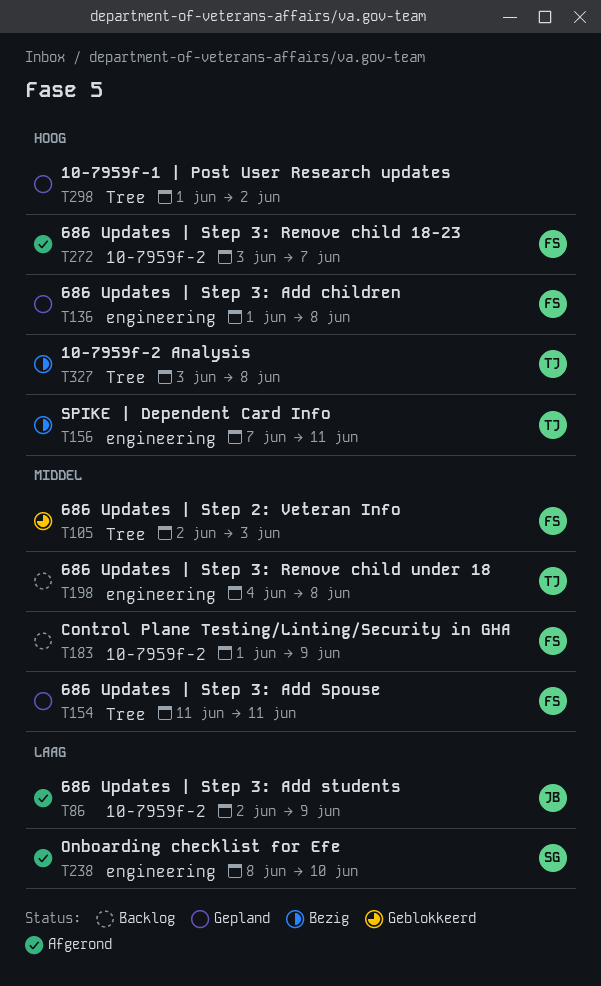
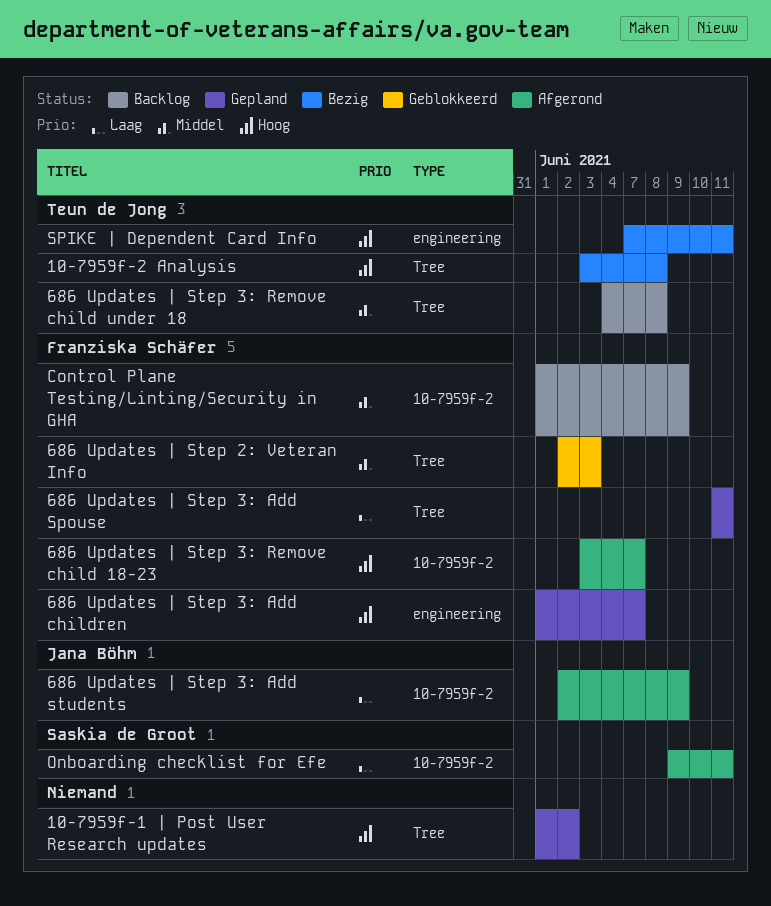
686 Updates | Step 3: Add children, due: Jun 8 -> Jun 7
686 Updates | Step 3: Add Spouse, priority: Middel -> Laag
686 Updates | Step 3: Remove child under 18, label: engineering -> Tree
Onboarding checklist for Efe, label: engineering -> 10-7959f-2
Onboarding checklist for Efe, start: Jun 8 -> Jun 9
Onboarding checklist for Efe, due: Jun 10 -> Jun 11

